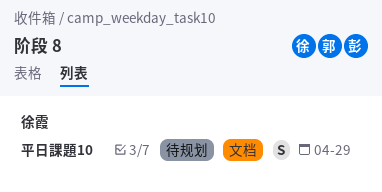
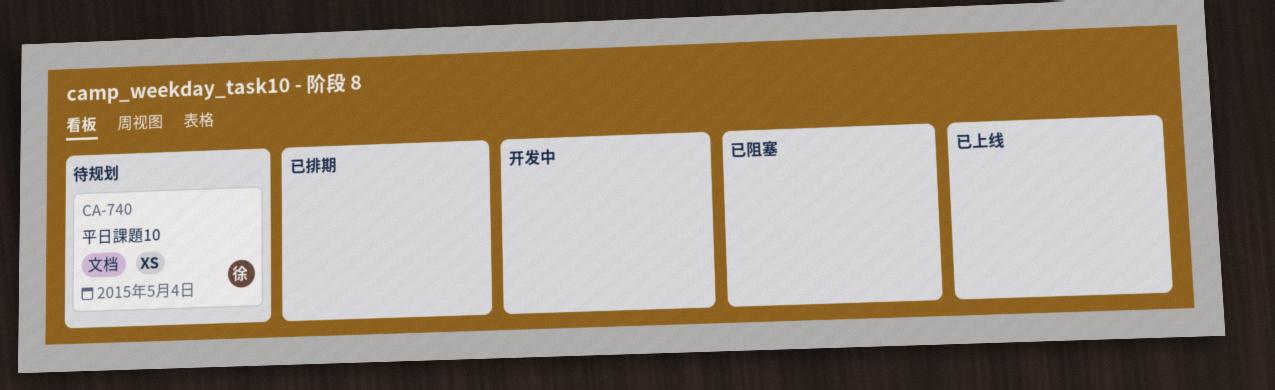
平日課題10, estimate: S -> XS
平日課題10, due: Apr 29 -> May 4

